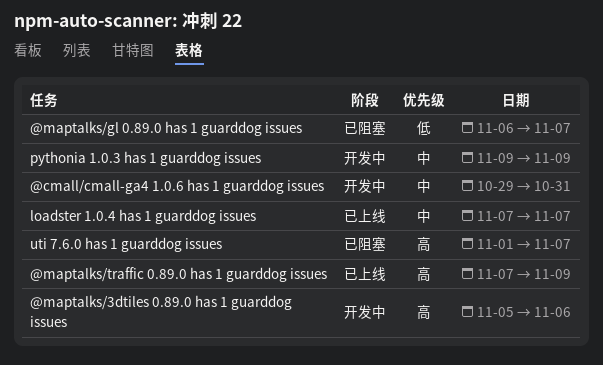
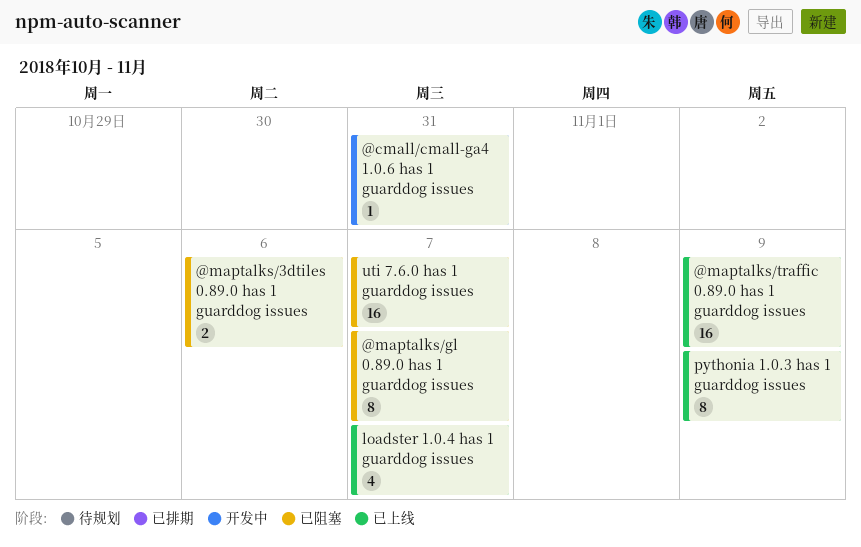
@maptalks/3dtiles 0.89.0 has 1 guarddog issues, status: 开发中 -> 已阻塞
pythonia 1.0.3 has 1 guarddog issues, status: 开发中 -> 已上线

